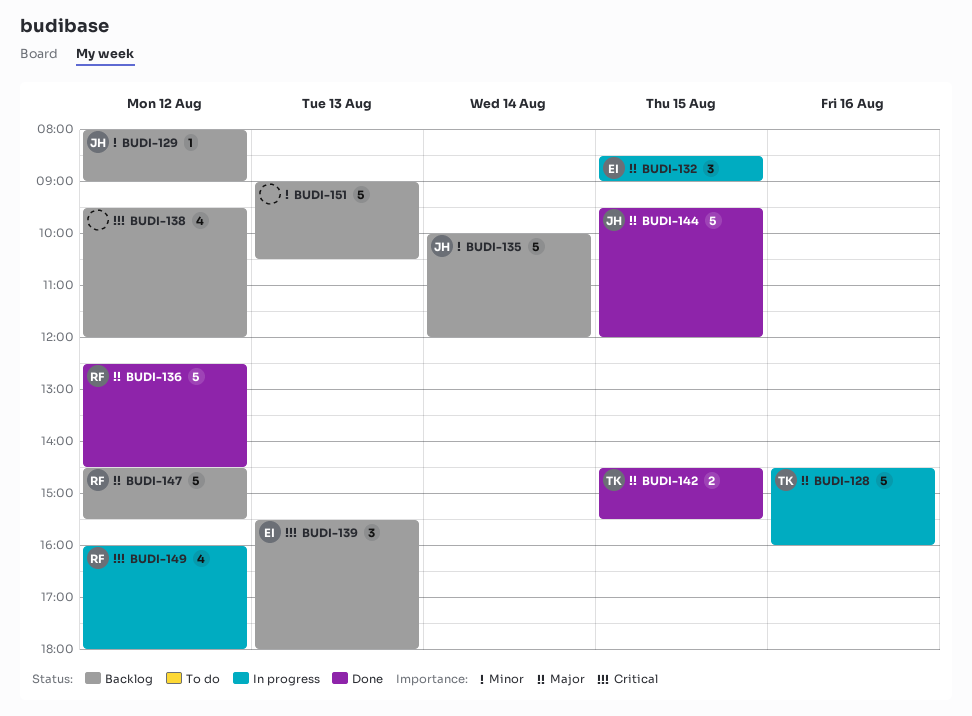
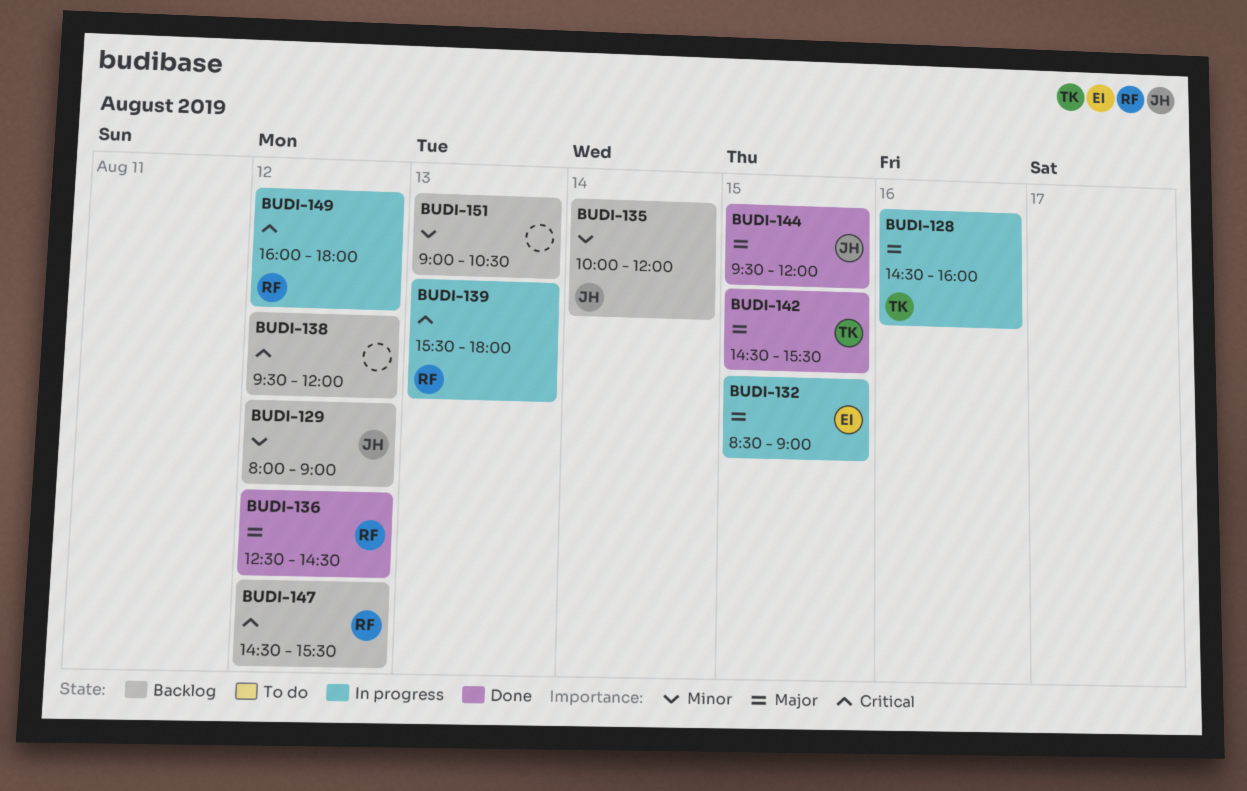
BUDI-139, status: Backlog -> In progress
BUDI-139, owner: EI -> RF
BUDI-147, priority: Major -> Critical

